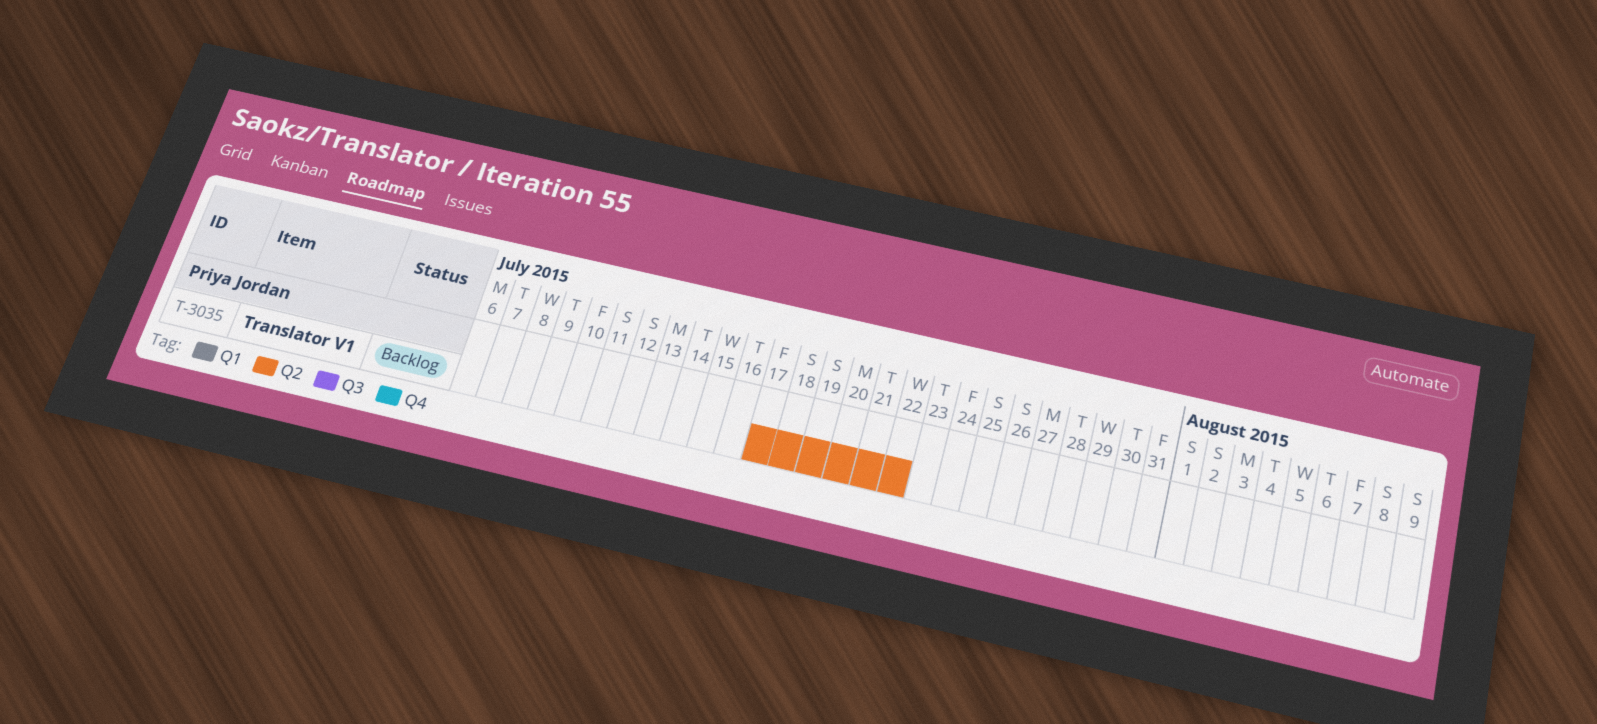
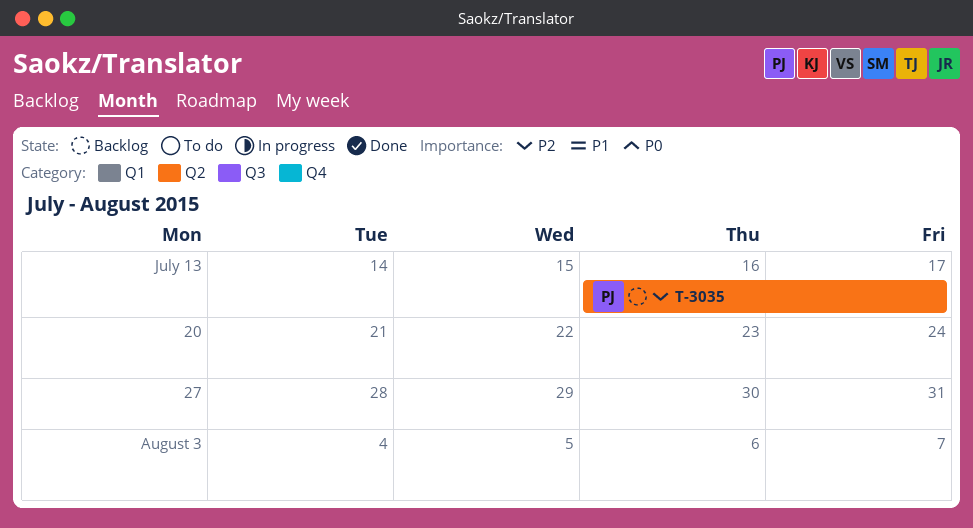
T-3035, start: Jul 17 -> Jul 16
T-3035, due: Jul 22 -> Jul 17

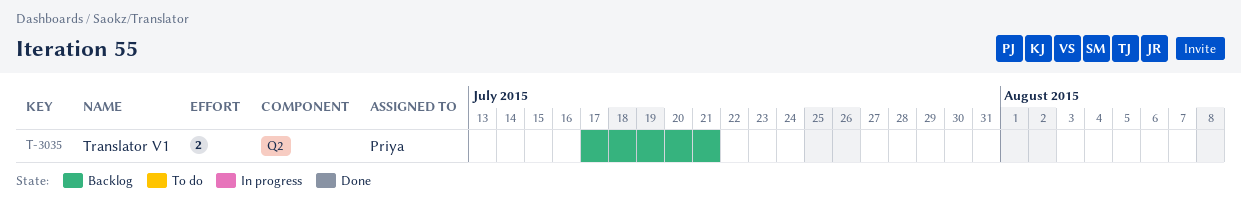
T-3035, start: Jul 16 -> Jul 17
T-3035, due: Jul 17 -> Jul 21

